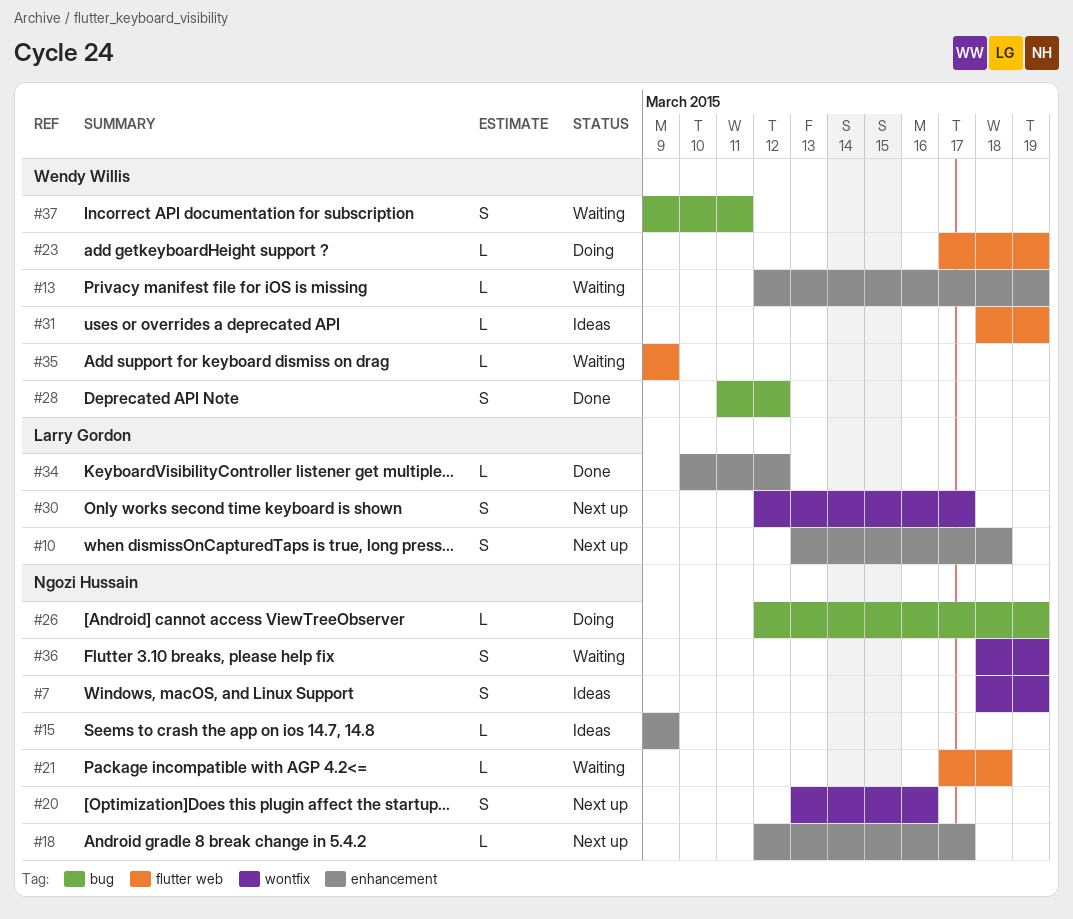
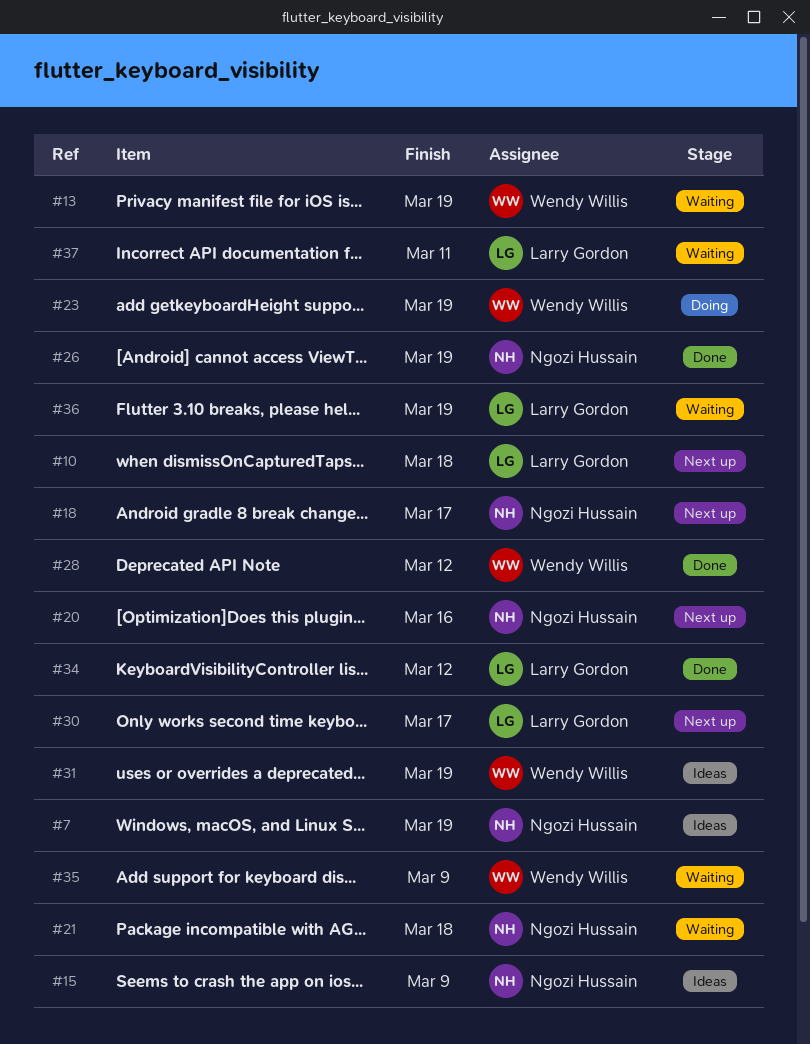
#26, status: Doing -> Done
#36, owner: Ngozi Hussain -> Larry Gordon
#37, owner: Wendy Willis -> Larry Gordon

